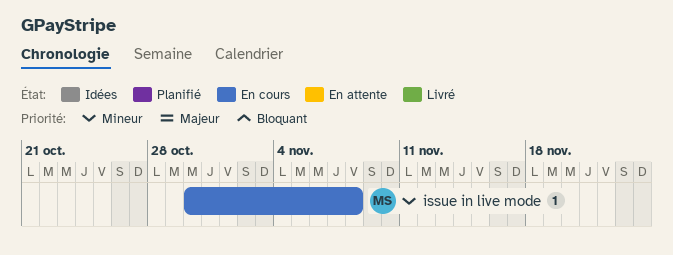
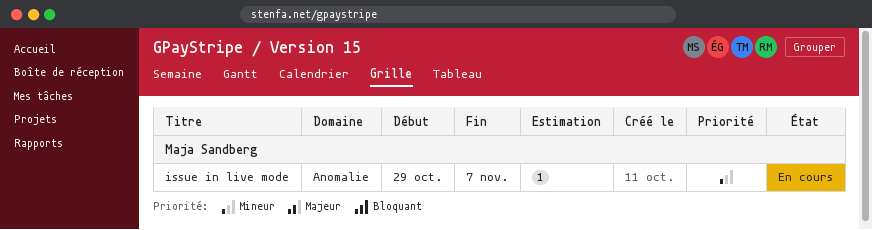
issue in live mode, start: Oct 30 -> Oct 29
issue in live mode, due: Nov 8 -> Nov 7

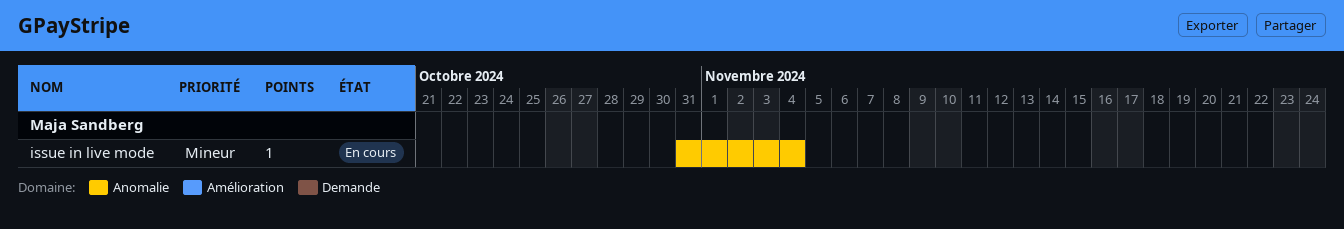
issue in live mode, start: Oct 29 -> Oct 31
issue in live mode, due: Nov 7 -> Nov 4

